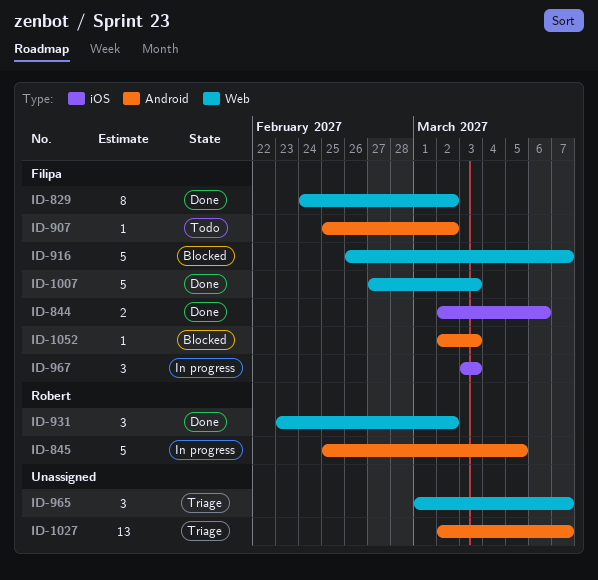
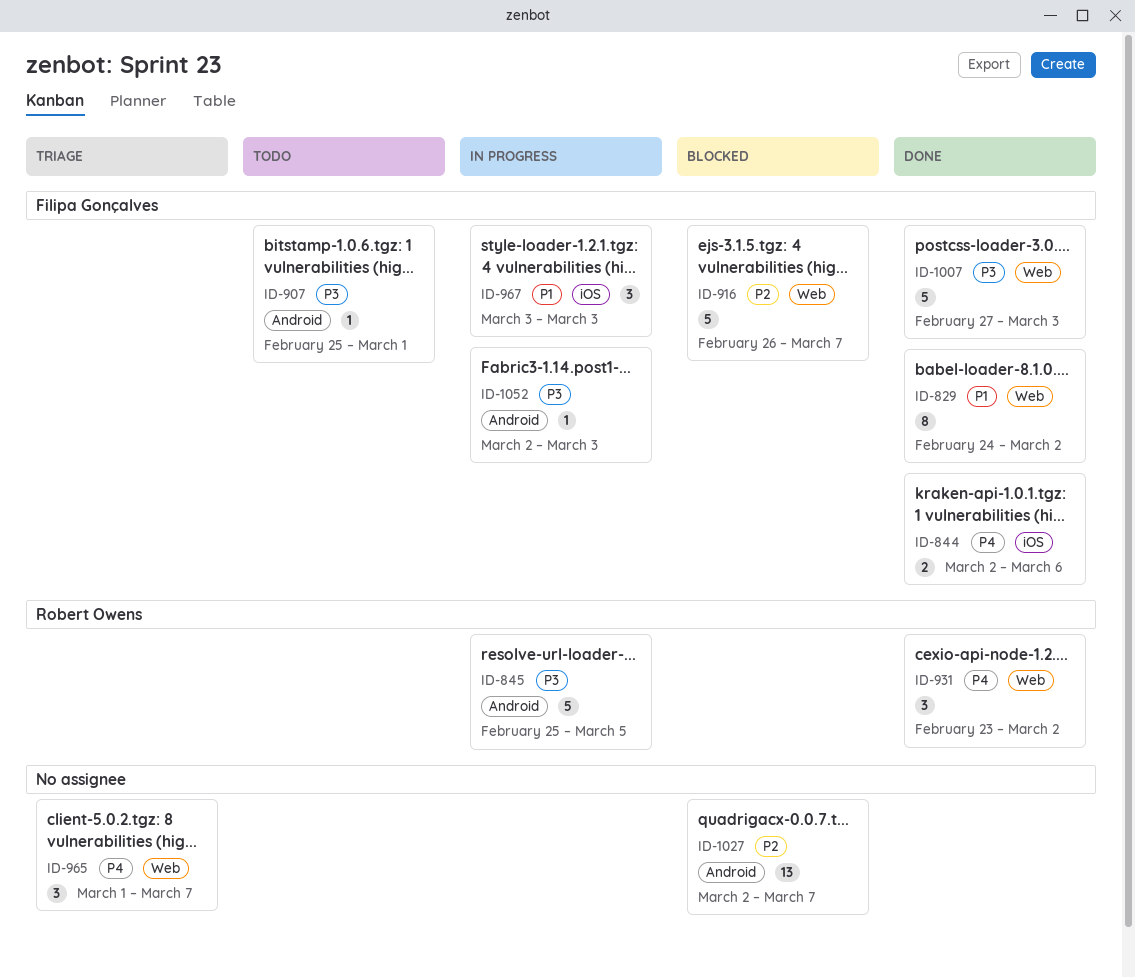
ID-907, due: Mar 2 -> Mar 1
ID-1027, status: Triage -> Blocked
ID-1052, status: Blocked -> In progress

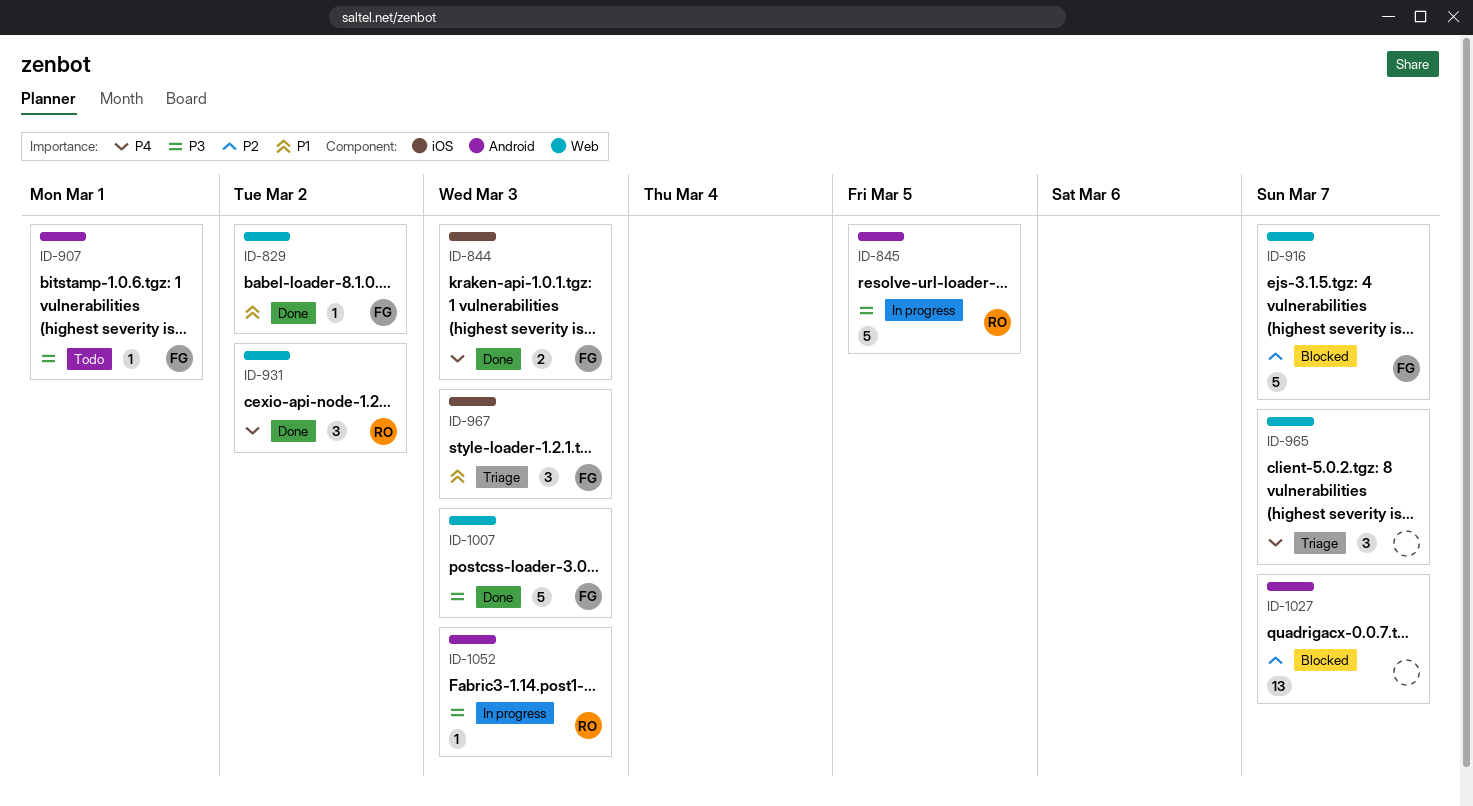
ID-829, estimate: 8 -> 1
ID-844, due: Mar 6 -> Mar 3
ID-967, status: In progress -> Triage
ID-1052, owner: Filipa Gonçalves -> Robert Owens

